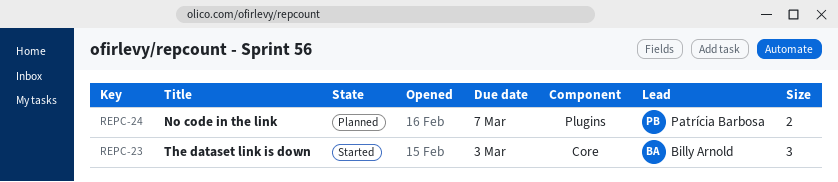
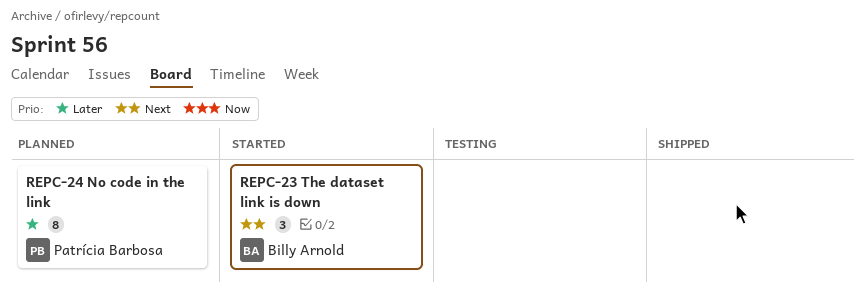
REPC-24, estimate: 2 -> 8

